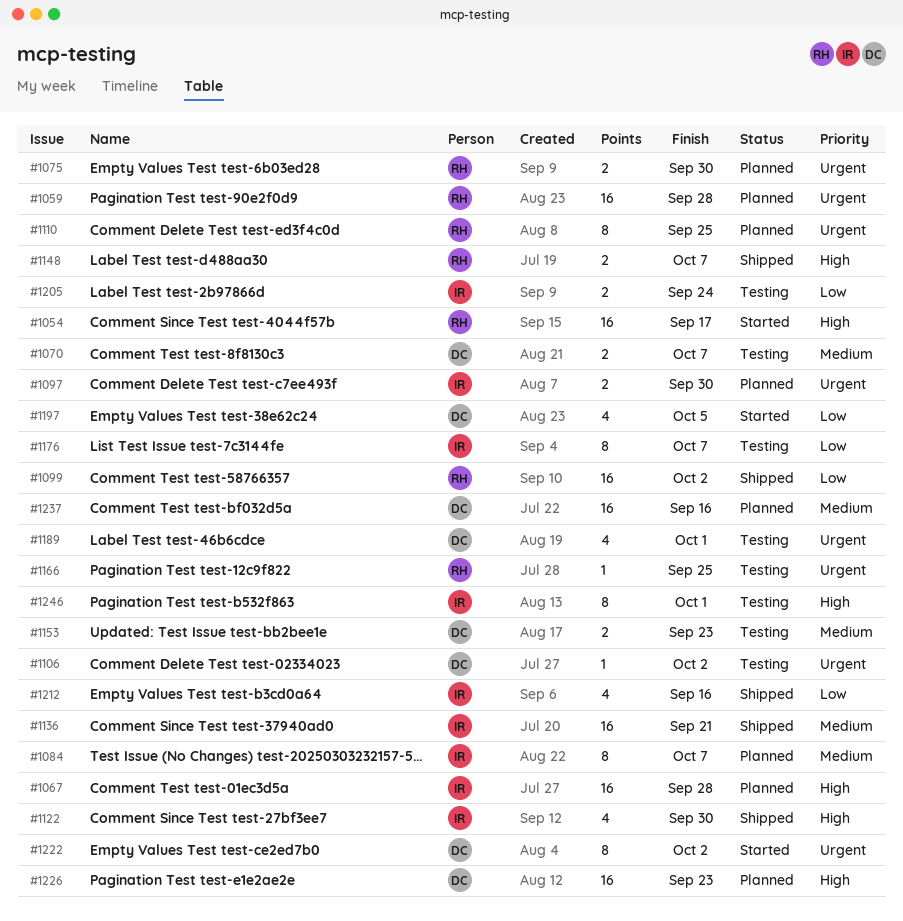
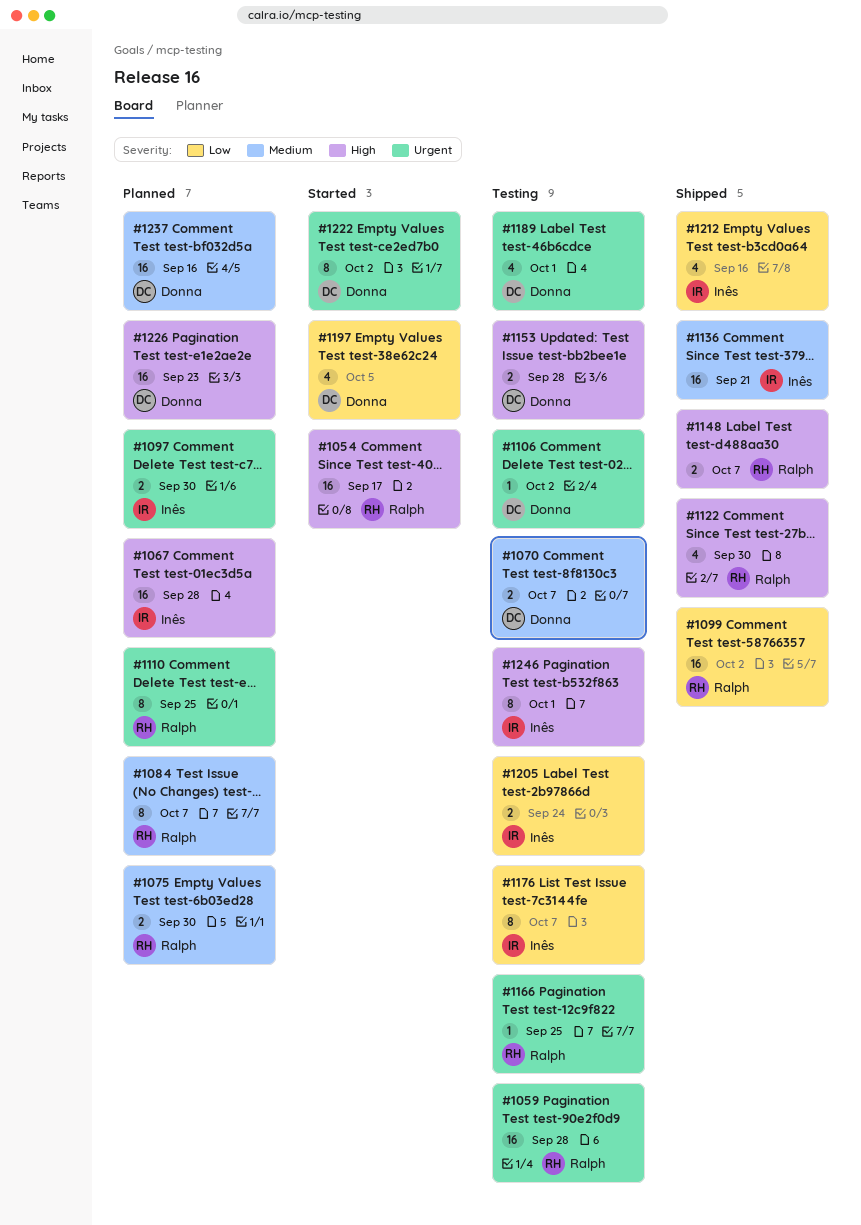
#1059, status: Planned -> Testing
#1075, priority: Urgent -> Medium
#1084, owner: Inês -> Ralph
#1122, owner: Inês -> Ralph
#1153, priority: Medium -> High
#1153, due: Sep 23 -> Sep 28

